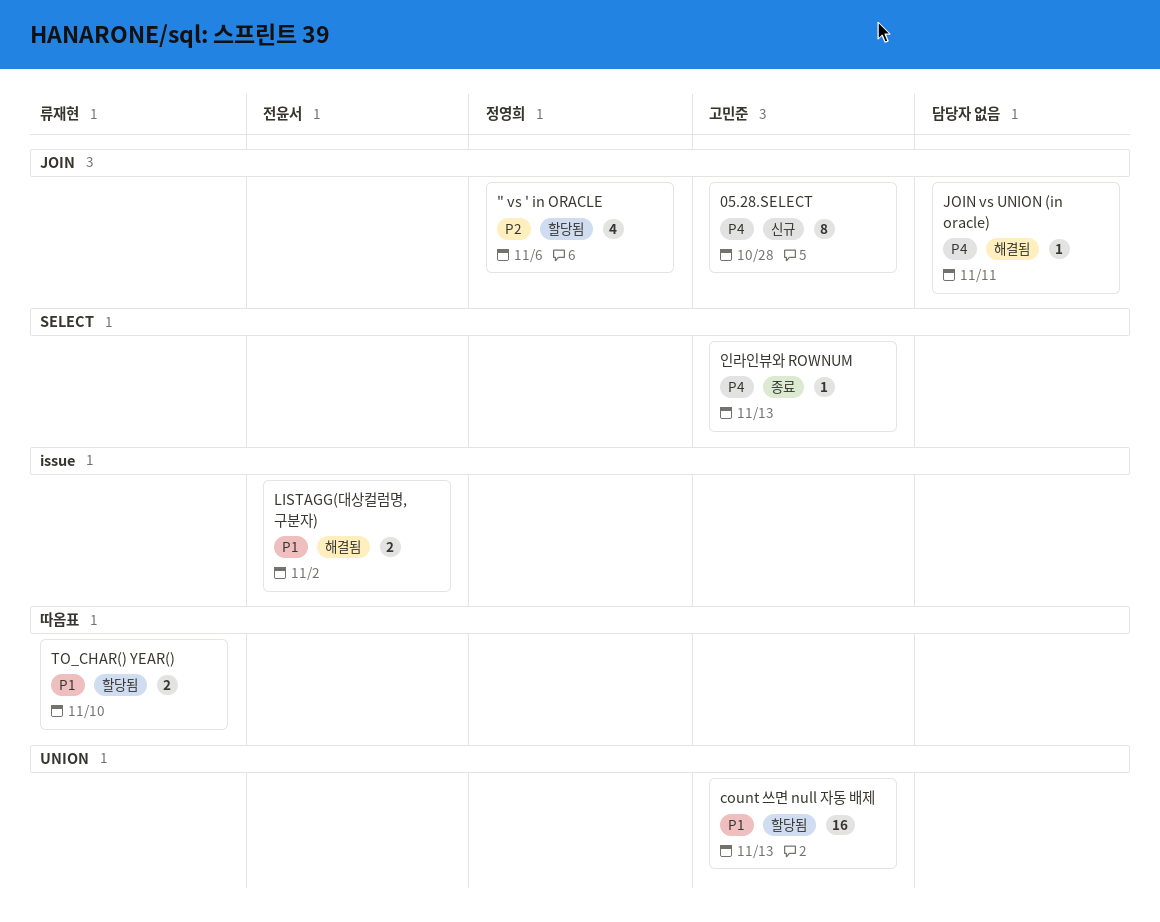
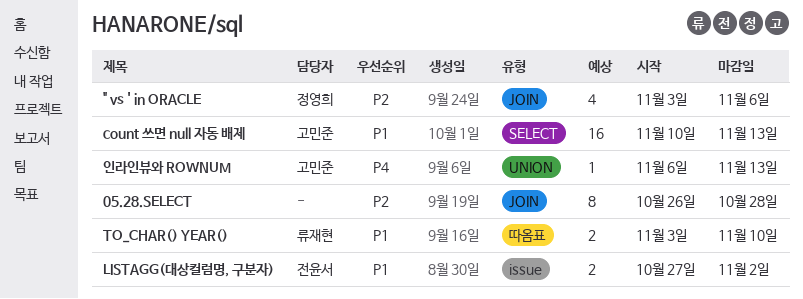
05.28.SELECT, owner: 고민준 -> none
05.28.SELECT, priority: P4 -> P2
count 쓰면 null 자동 배제, label: UNION -> SELECT
JOIN vs UNION (in oracle): present -> none
인라인뷰와 ROWNUM, label: SELECT -> UNION

